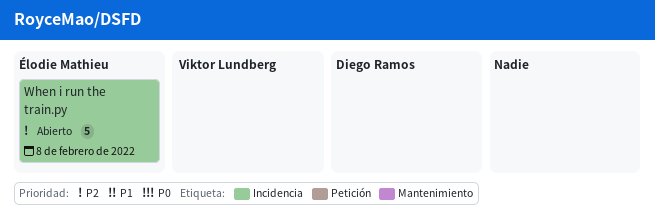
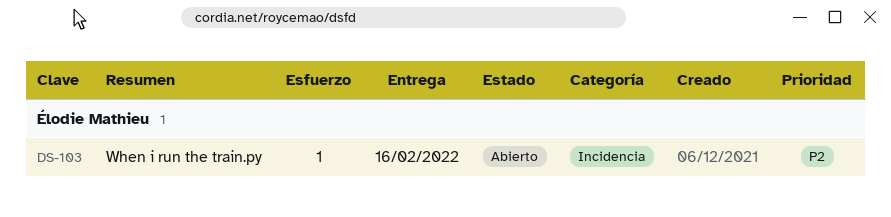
When i run the train.py, estimate: 5 -> 1
When i run the train.py, due: Feb 8 -> Feb 16

